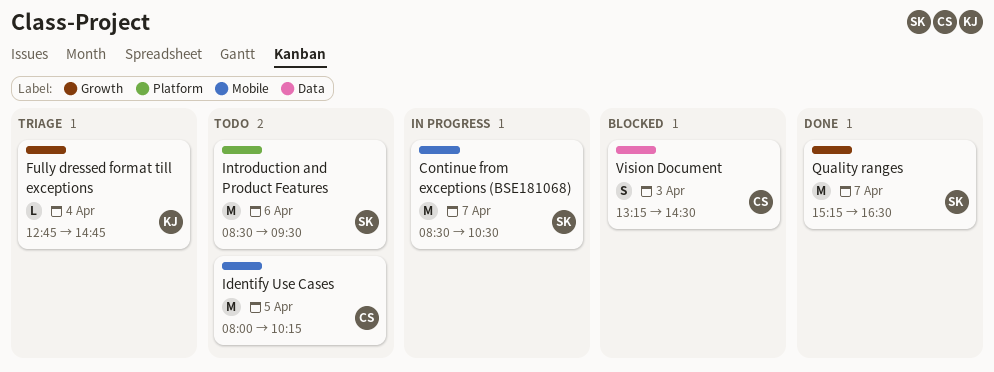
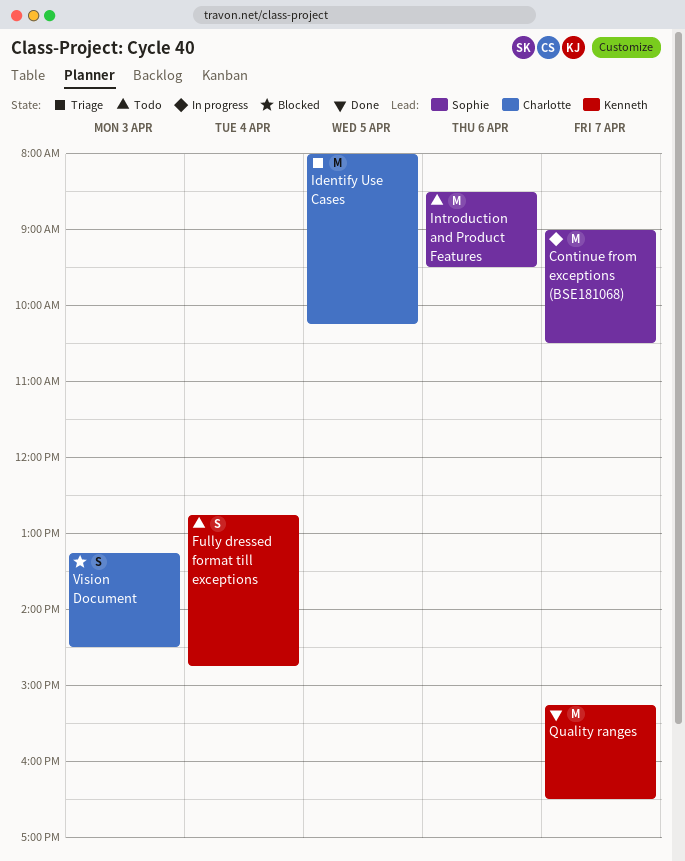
Continue from exceptions (BSE181068), begins: 08:30 -> 09:00
Fully dressed format till exceptions, status: Triage -> Todo
Fully dressed format till exceptions, estimate: L -> S
Identify Use Cases, status: Todo -> Triage
Quality ranges, owner: Sophie -> Kenneth

